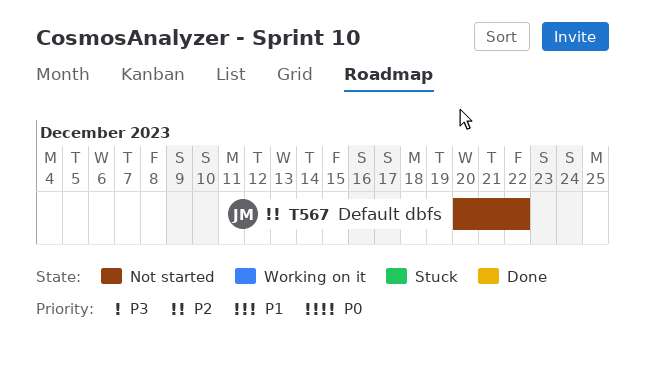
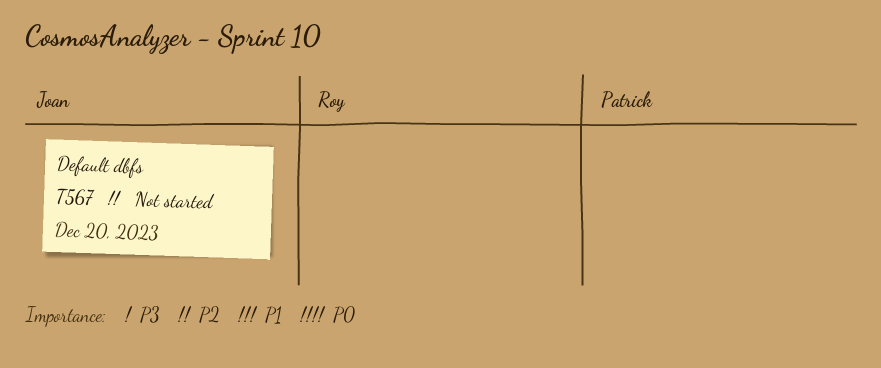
T567, due: Dec 22 -> Dec 20

